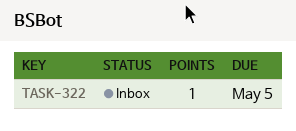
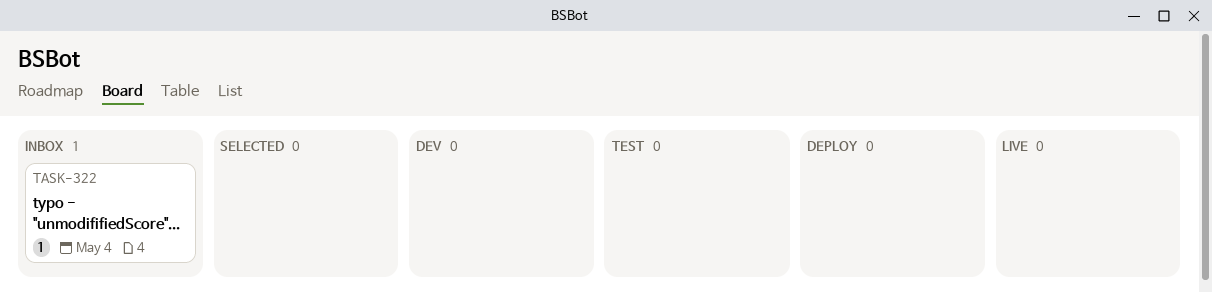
TASK-322, due: May 5 -> May 4

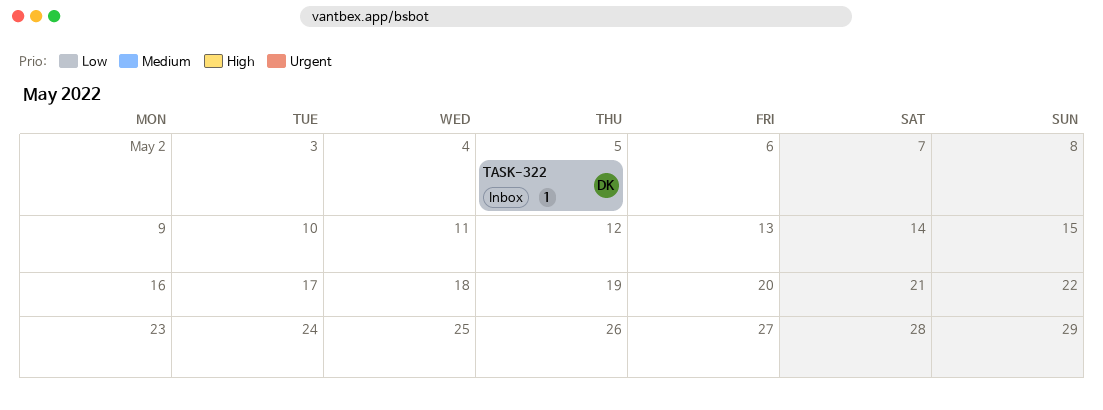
TASK-322, due: May 4 -> May 5

